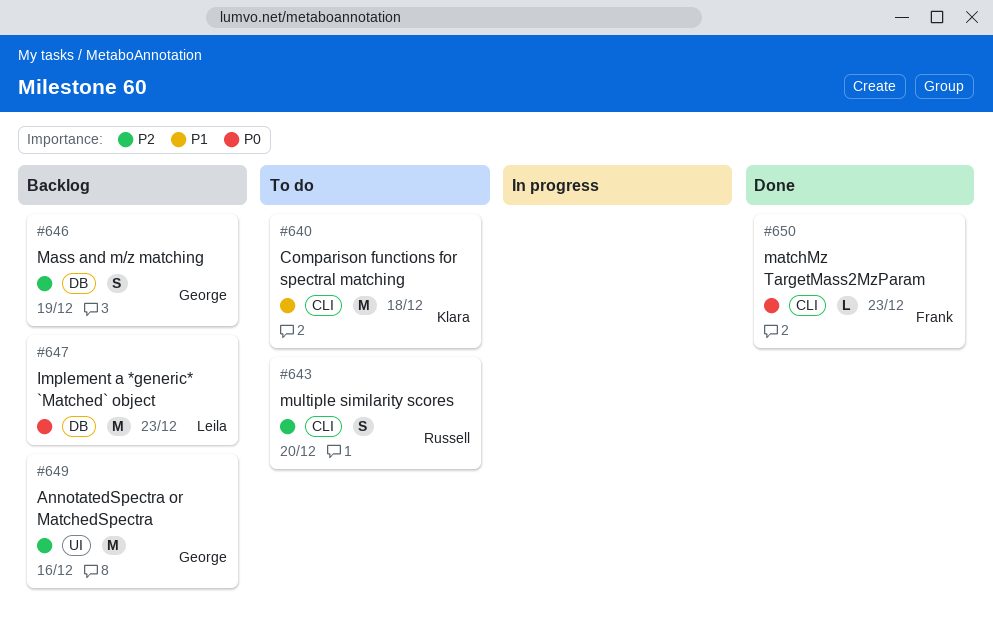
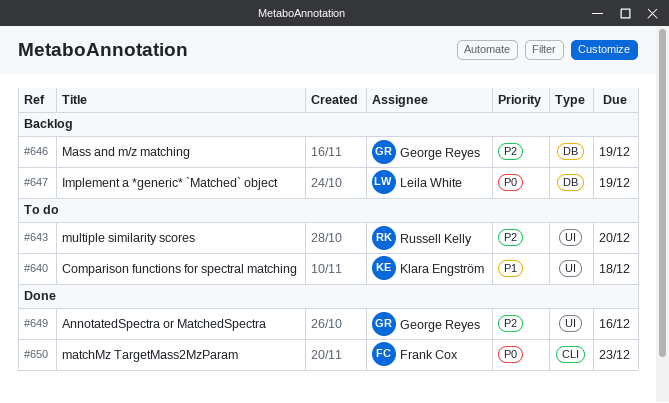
#640, label: CLI -> UI
#643, label: CLI -> UI
#647, due: Dec 23 -> Dec 19
#649, status: Backlog -> Done

